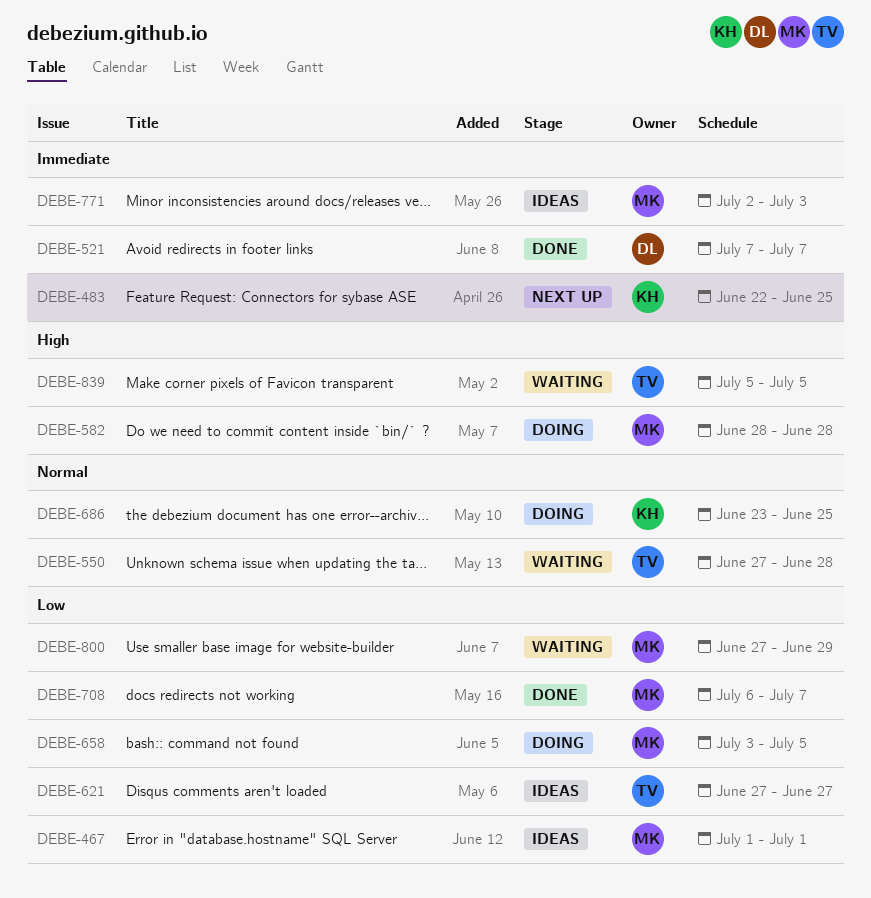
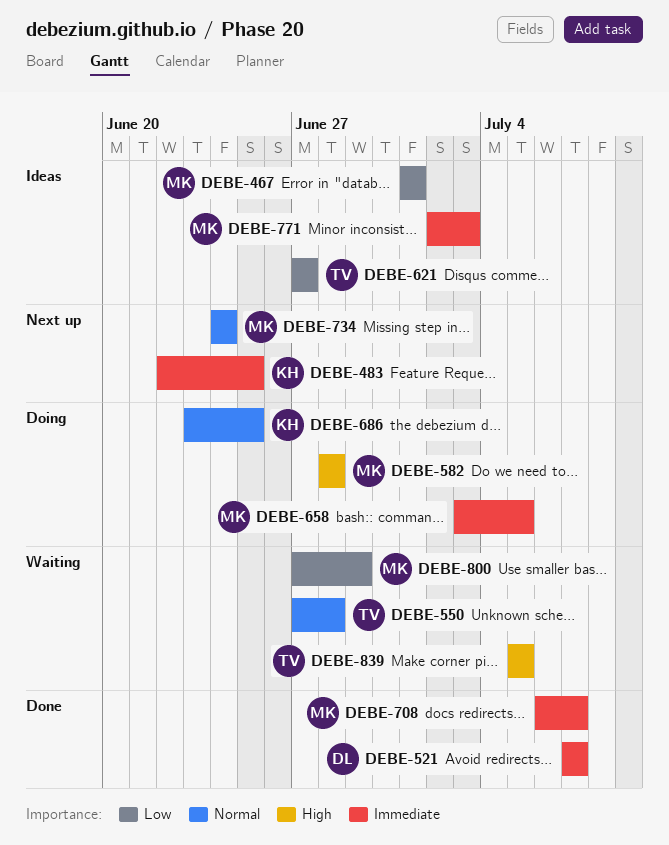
DEBE-658, priority: Low -> Immediate
DEBE-708, priority: Low -> Immediate
DEBE-734: none -> present

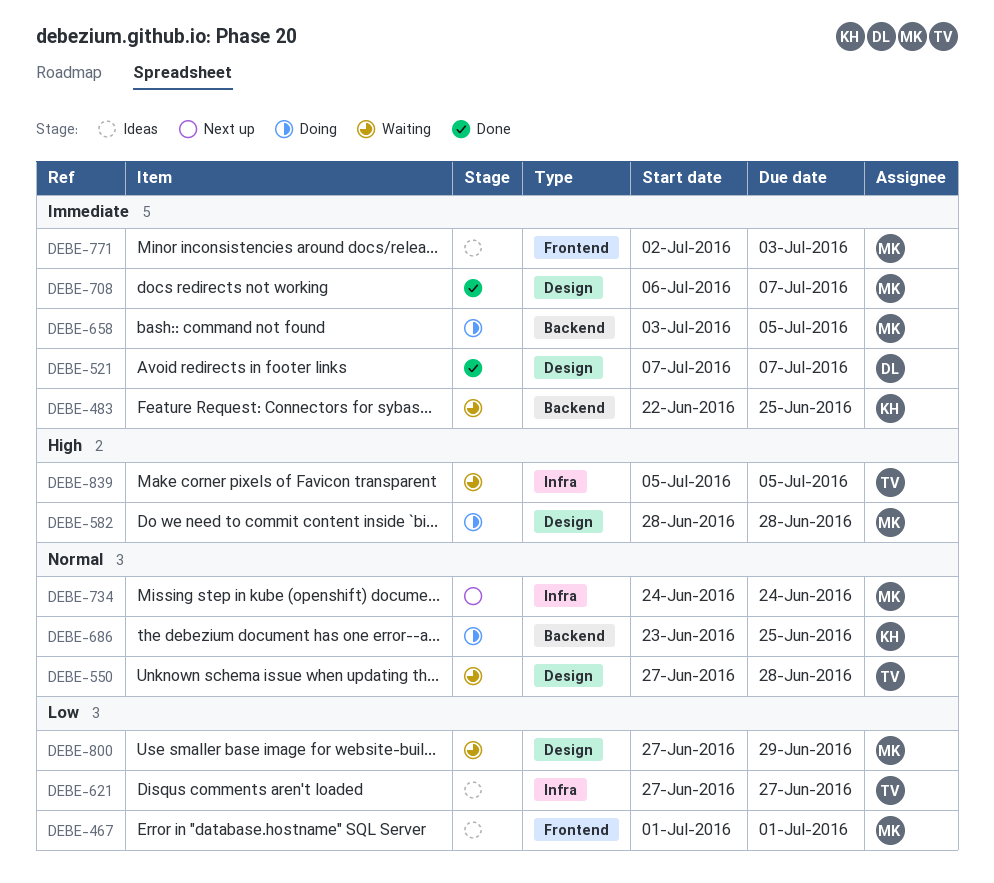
DEBE-483, status: Next up -> Waiting

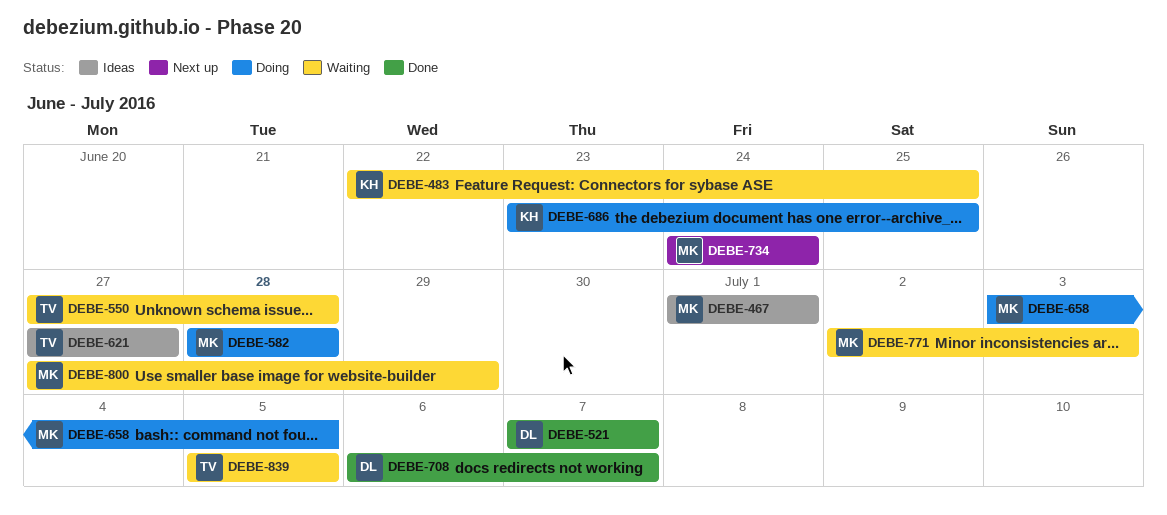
DEBE-708, owner: MK -> DL
DEBE-771, status: Ideas -> Waiting

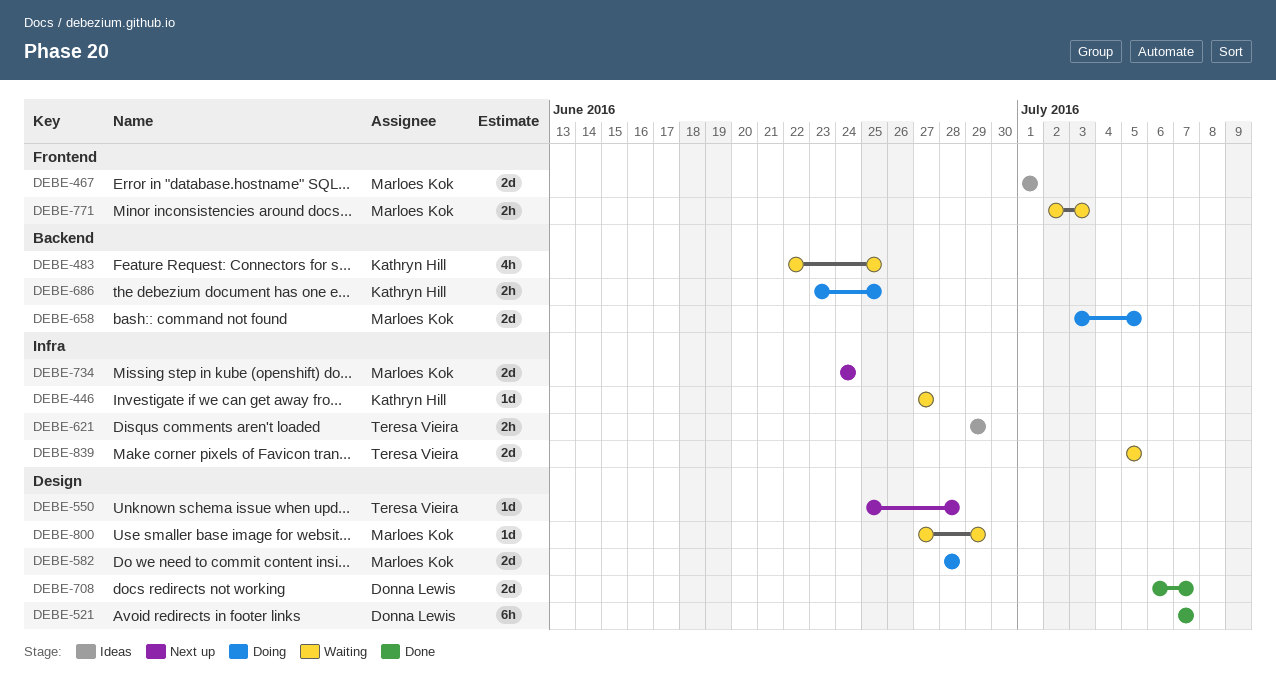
DEBE-446: none -> present
DEBE-550, status: Waiting -> Next up
DEBE-550, start: Jun 27 -> Jun 25
DEBE-621, start: Jun 27 -> Jun 29
DEBE-621, due: Jun 27 -> Jun 29

